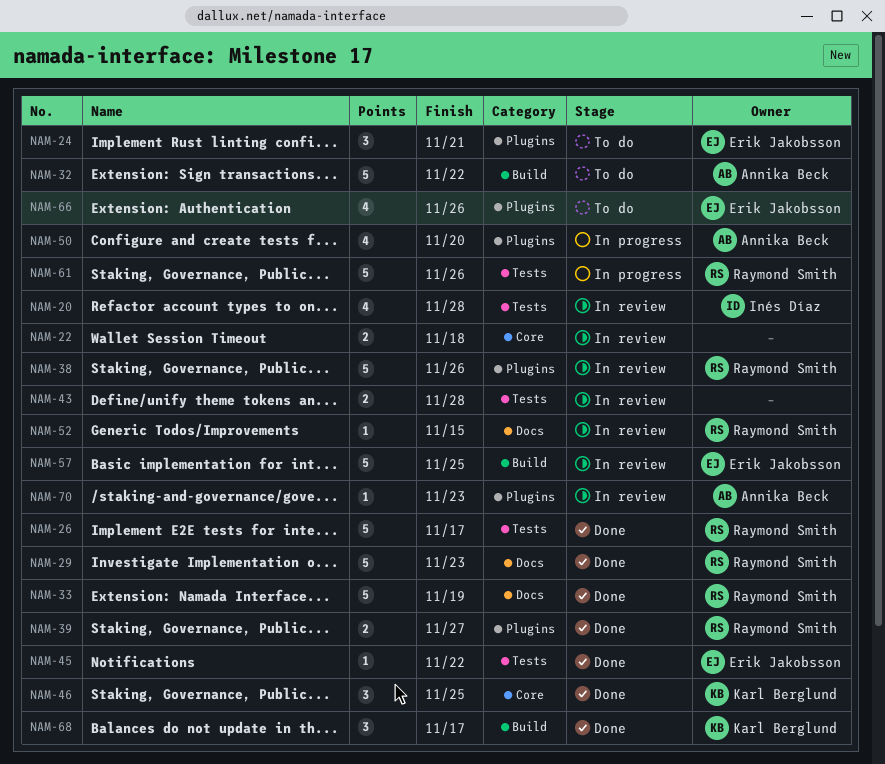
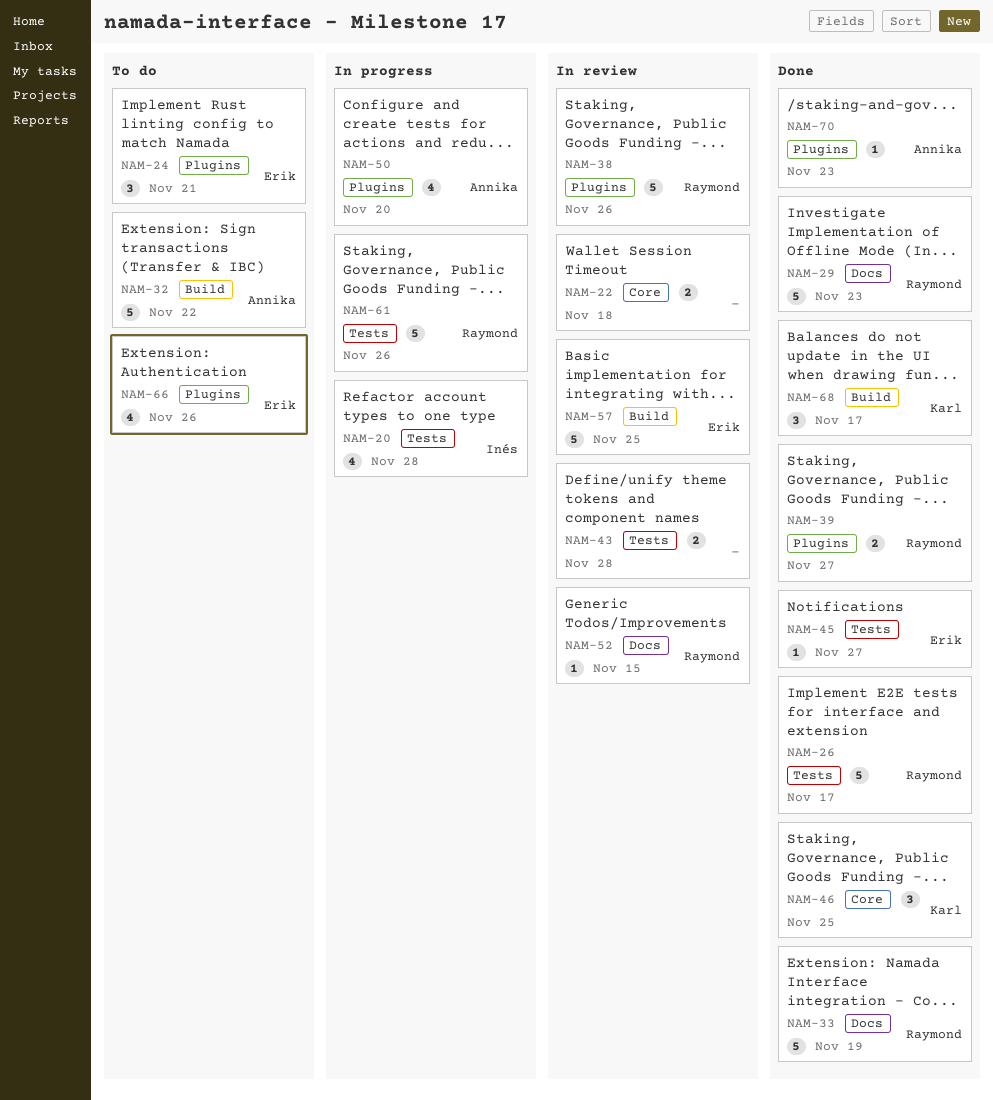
NAM-20, status: In review -> In progress
NAM-45, due: Nov 22 -> Nov 27
NAM-70, status: In review -> Done

